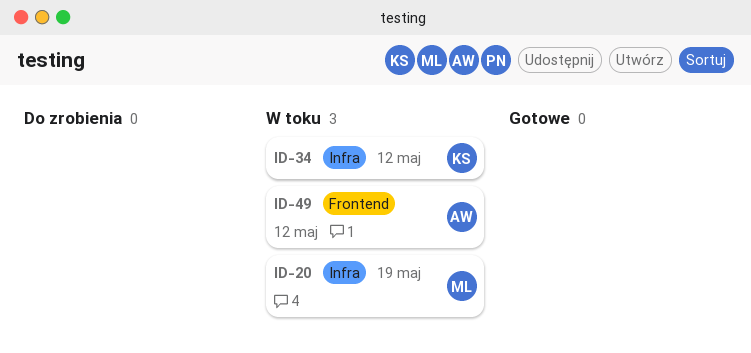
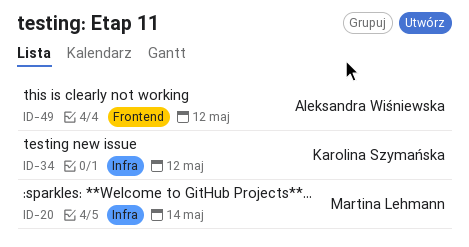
ID-20, due: May 19 -> May 14

